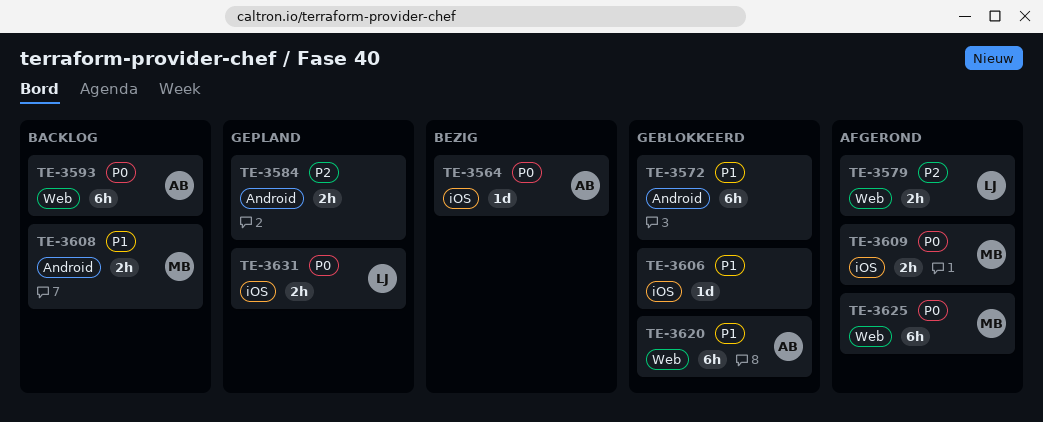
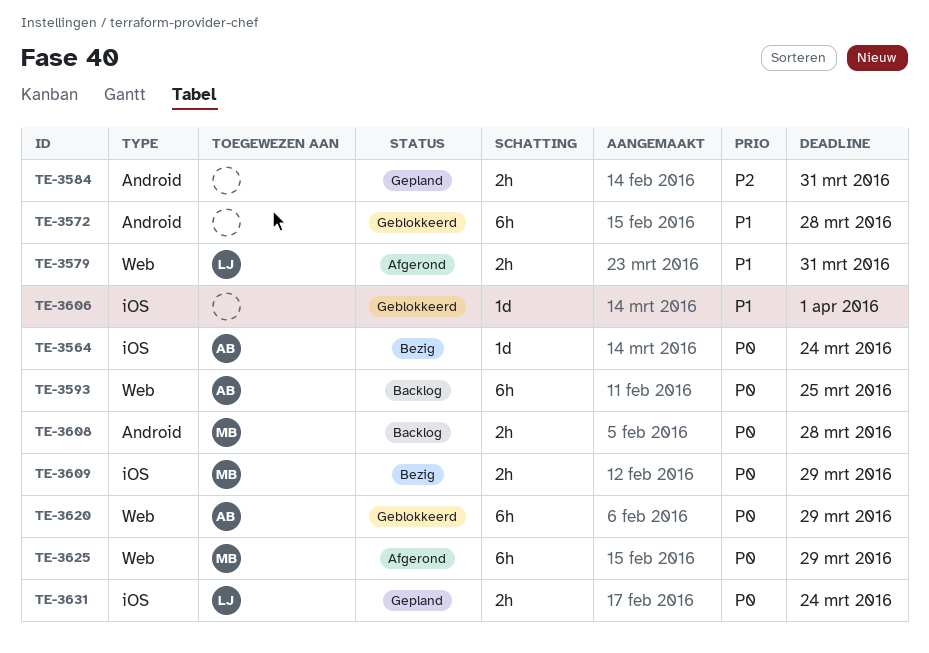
TE-3579, priority: P2 -> P1
TE-3608, priority: P1 -> P0
TE-3609, status: Afgerond -> Bezig
TE-3620, priority: P1 -> P0

